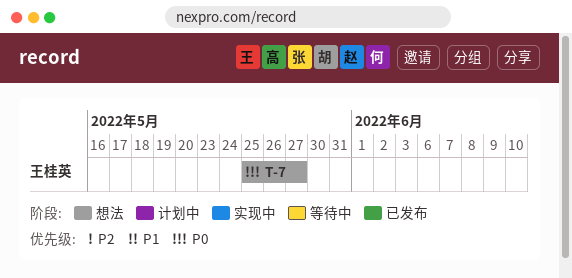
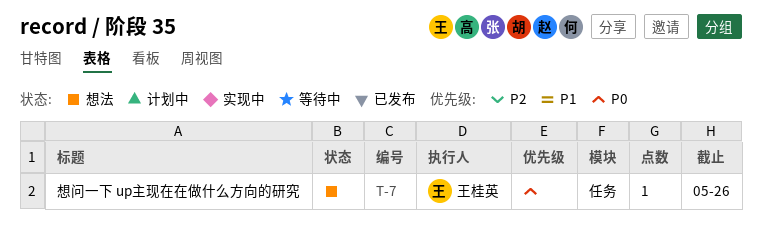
T-7, due: May 27 -> May 26

